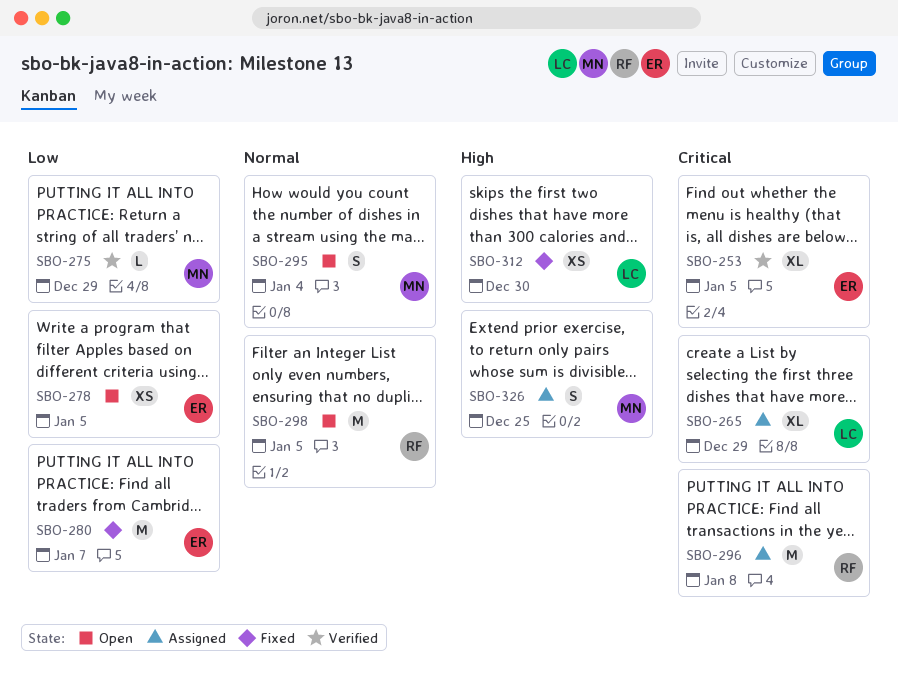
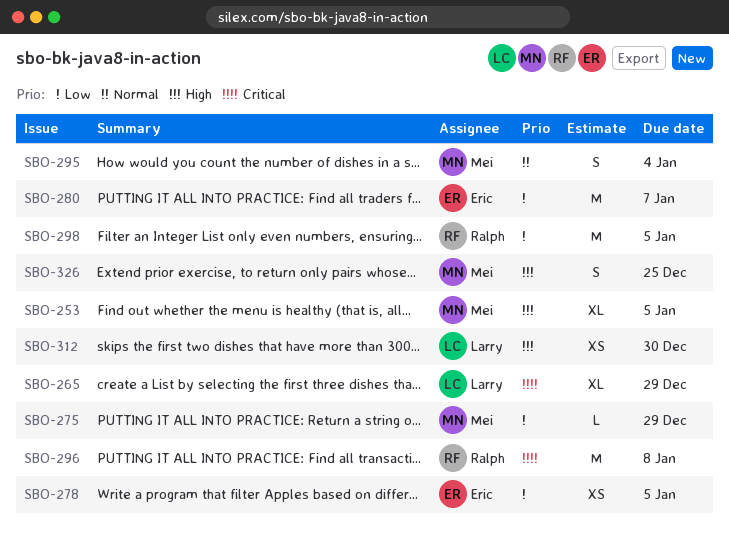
SBO-253, owner: Eric -> Mei
SBO-253, priority: Critical -> High
SBO-298, priority: Normal -> Low

